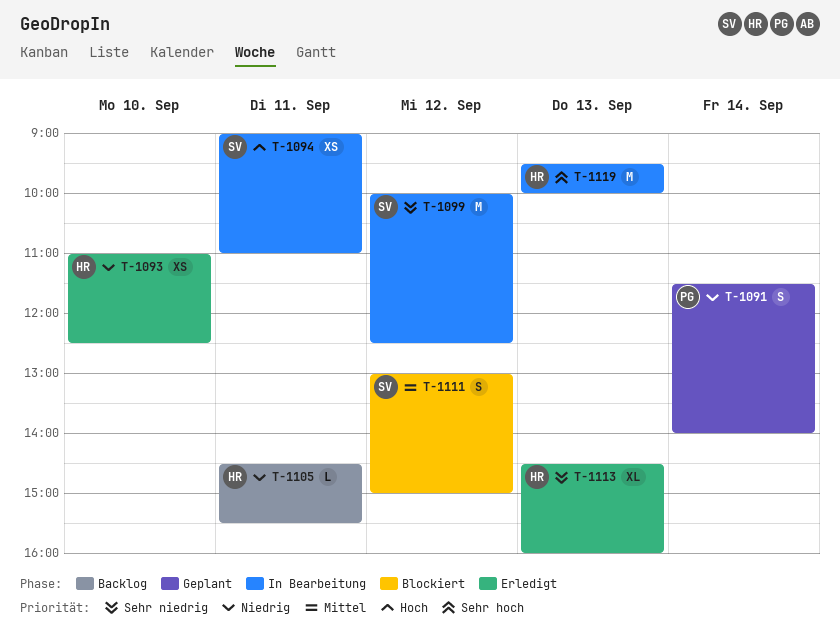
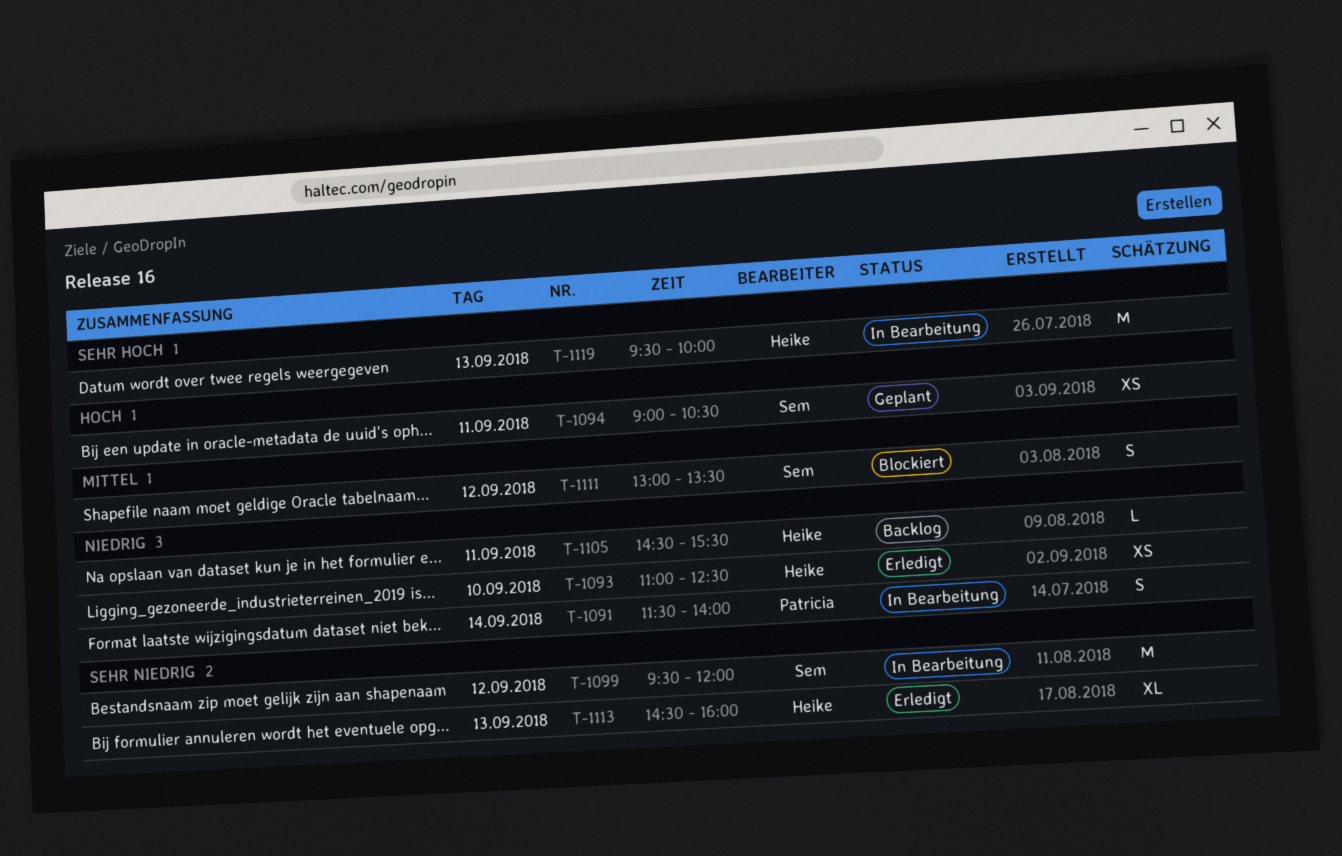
T-1091, status: Geplant -> In Bearbeitung
T-1094, status: In Bearbeitung -> Geplant
T-1094, ends: 11:00 -> 10:30
T-1099, begins: 10:00 -> 09:30
T-1099, ends: 12:30 -> 12:00
T-1111, ends: 15:00 -> 13:30

